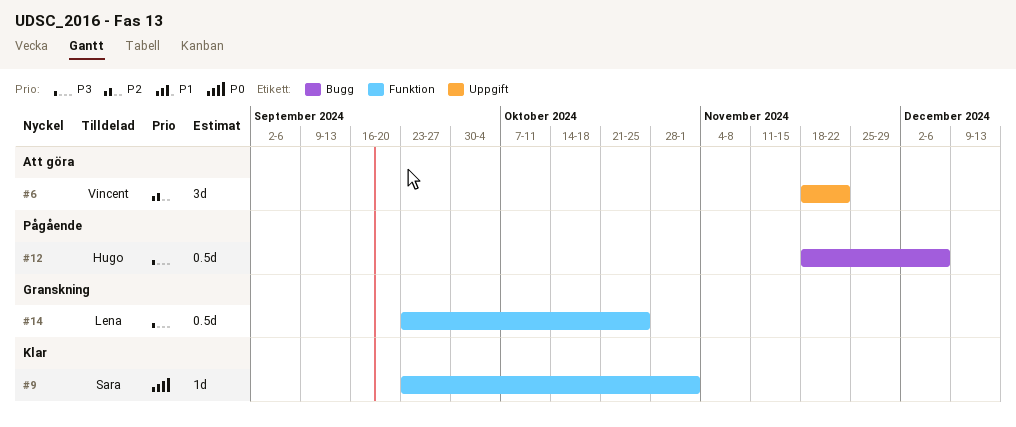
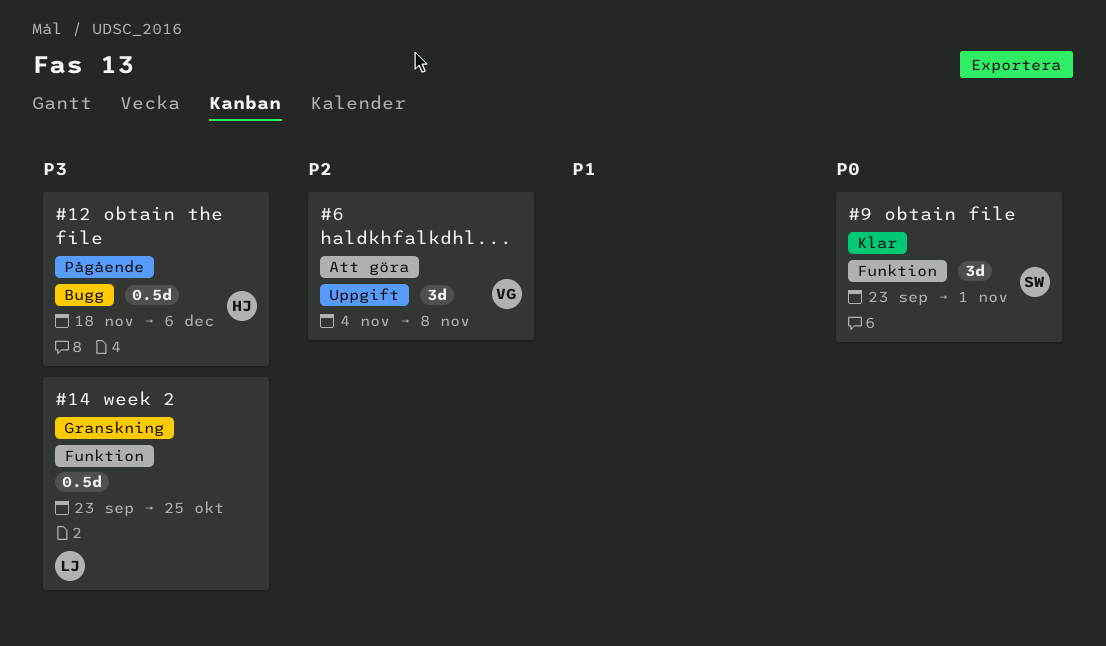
#6, start: Nov 18 -> Nov 4
#6, due: Nov 22 -> Nov 8
#9, estimate: 1d -> 3d

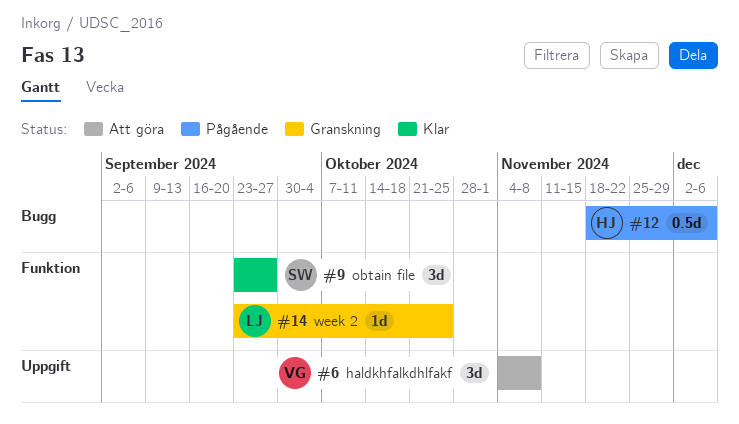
#9, due: Nov 1 -> Sep 27
#14, estimate: 0.5d -> 1d

